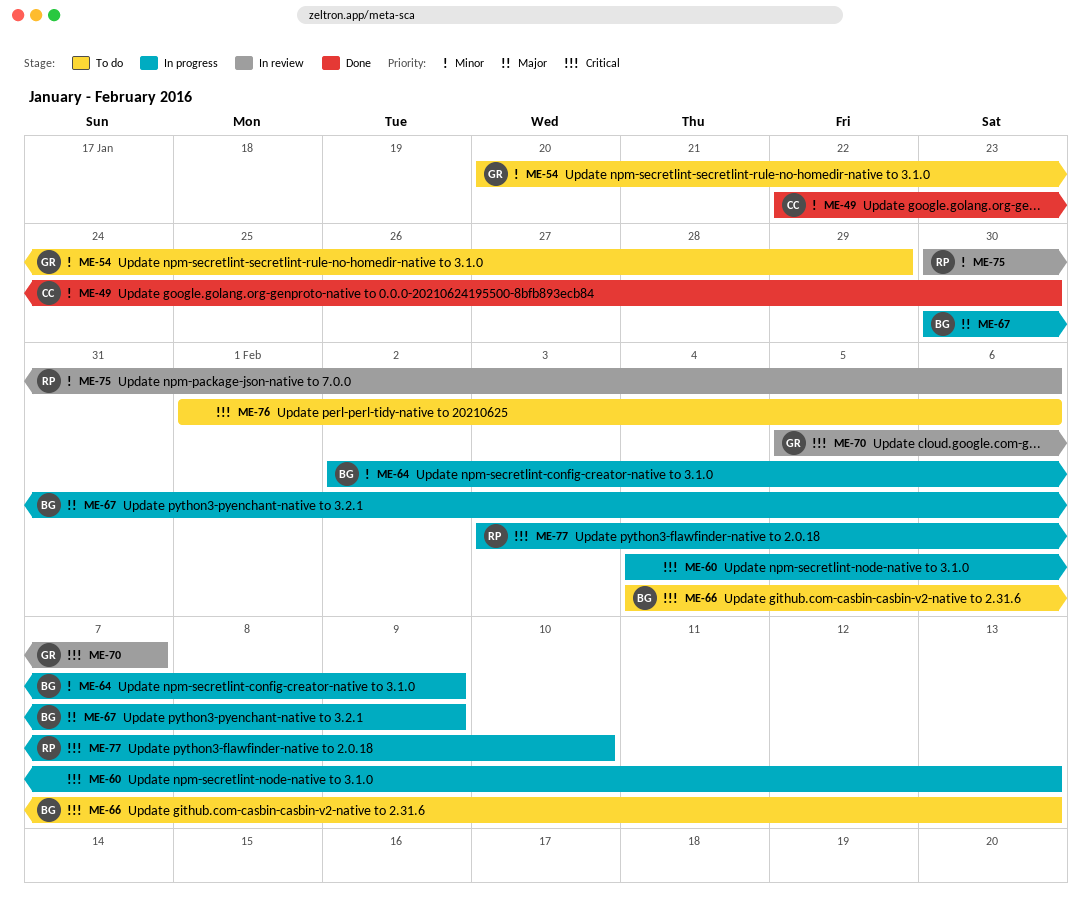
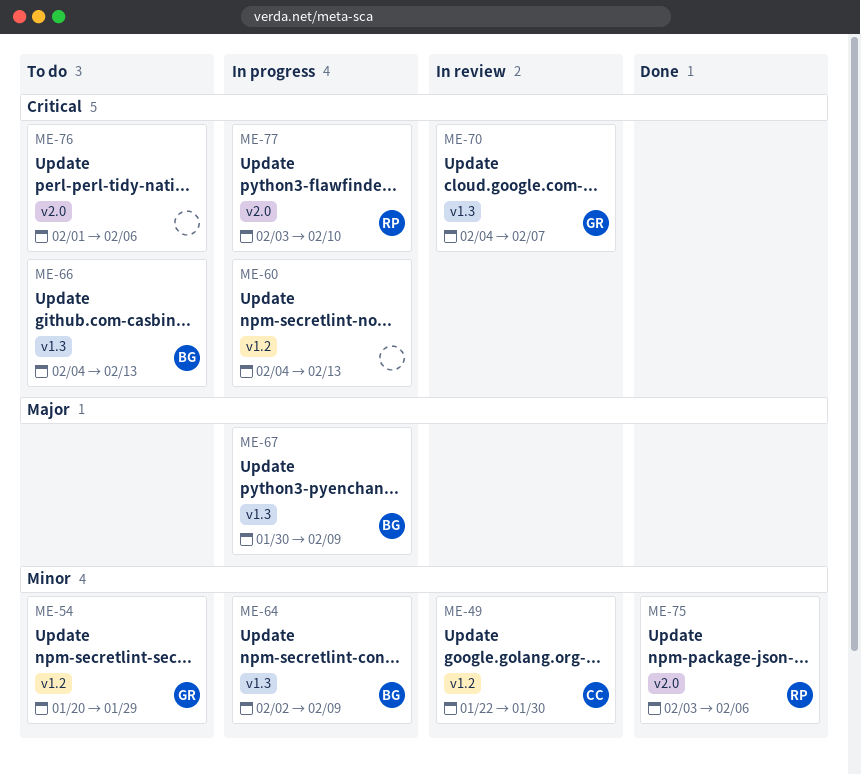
ME-49, status: Done -> In review
ME-70, start: Feb 5 -> Feb 4
ME-75, status: In review -> Done
ME-75, start: Jan 30 -> Feb 3

